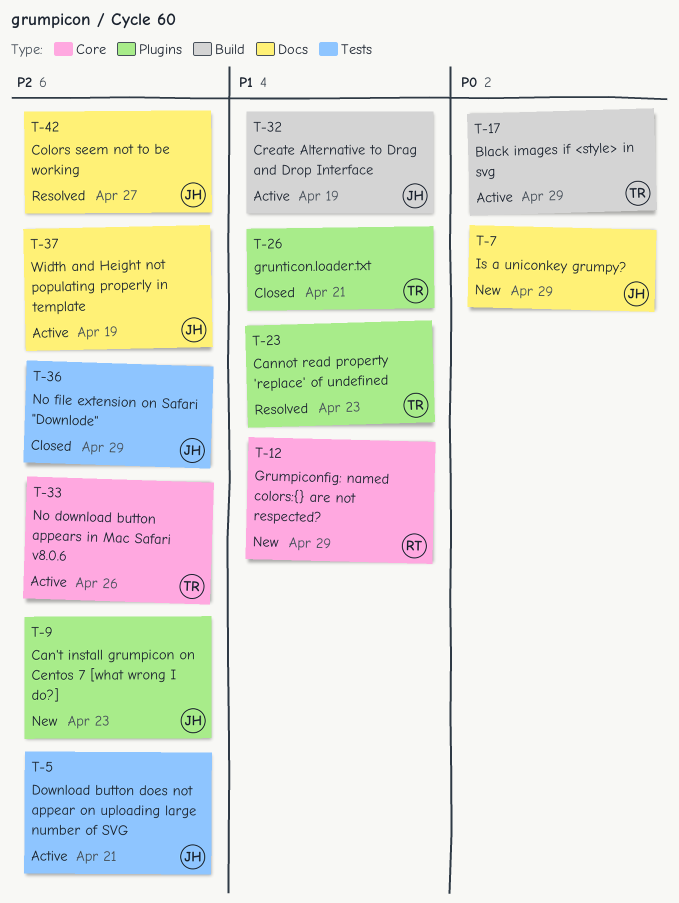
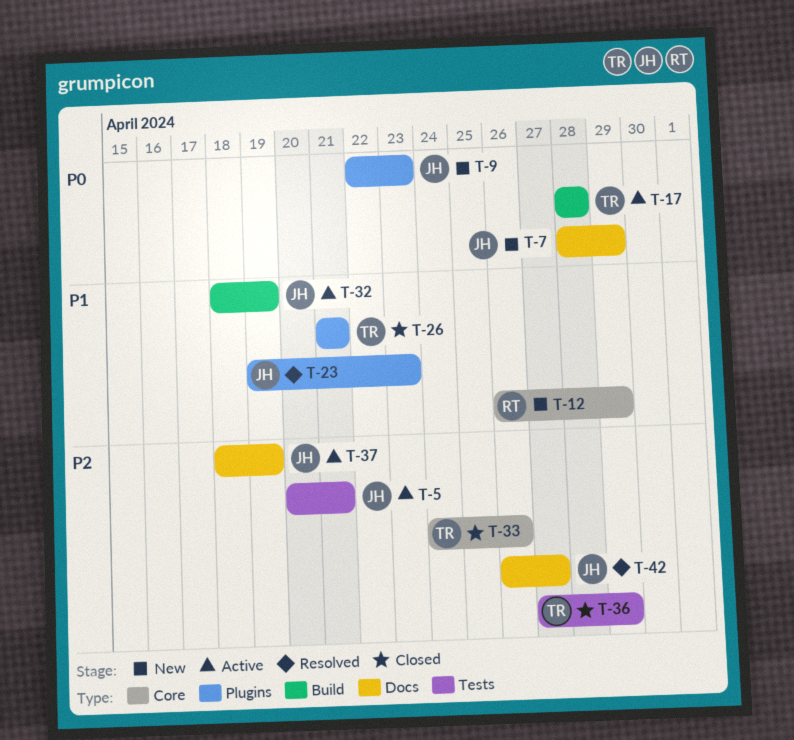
T-9, priority: P2 -> P0
T-17, due: Apr 29 -> Apr 28
T-23, owner: TR -> JH
T-33, status: Active -> Closed
T-36, owner: JH -> TR

